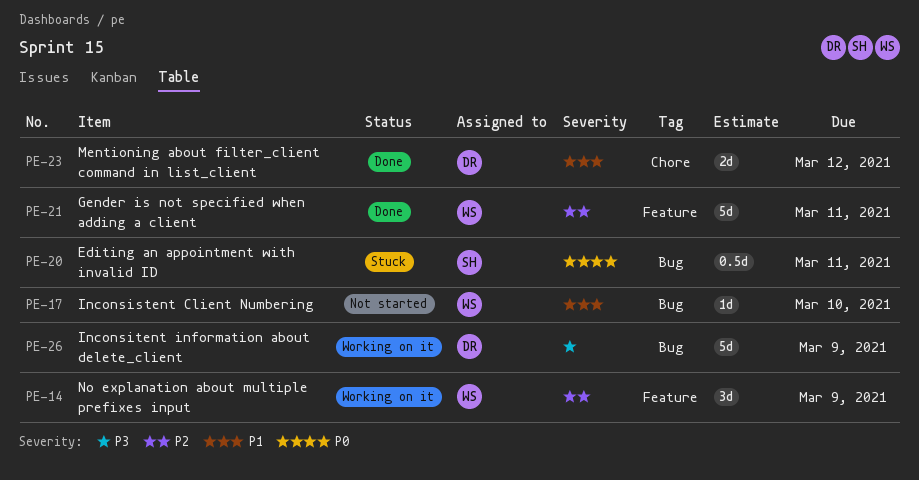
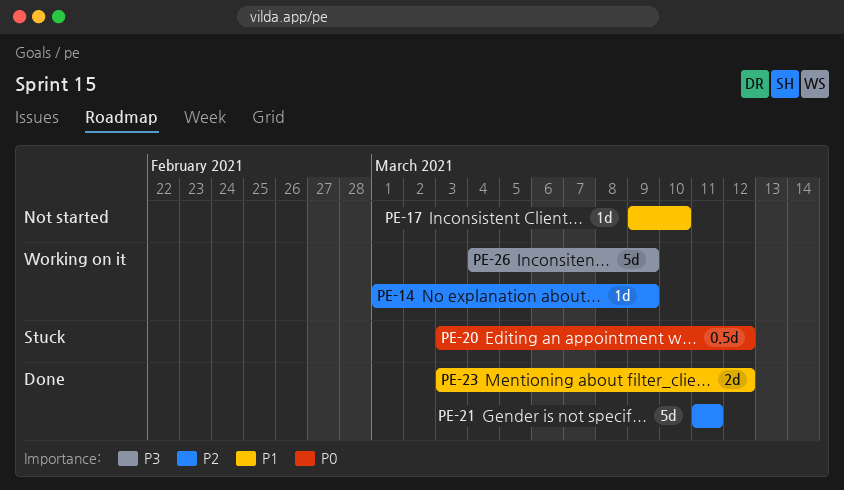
PE-14, estimate: 3d -> 1d
PE-20, due: Mar 11 -> Mar 12

